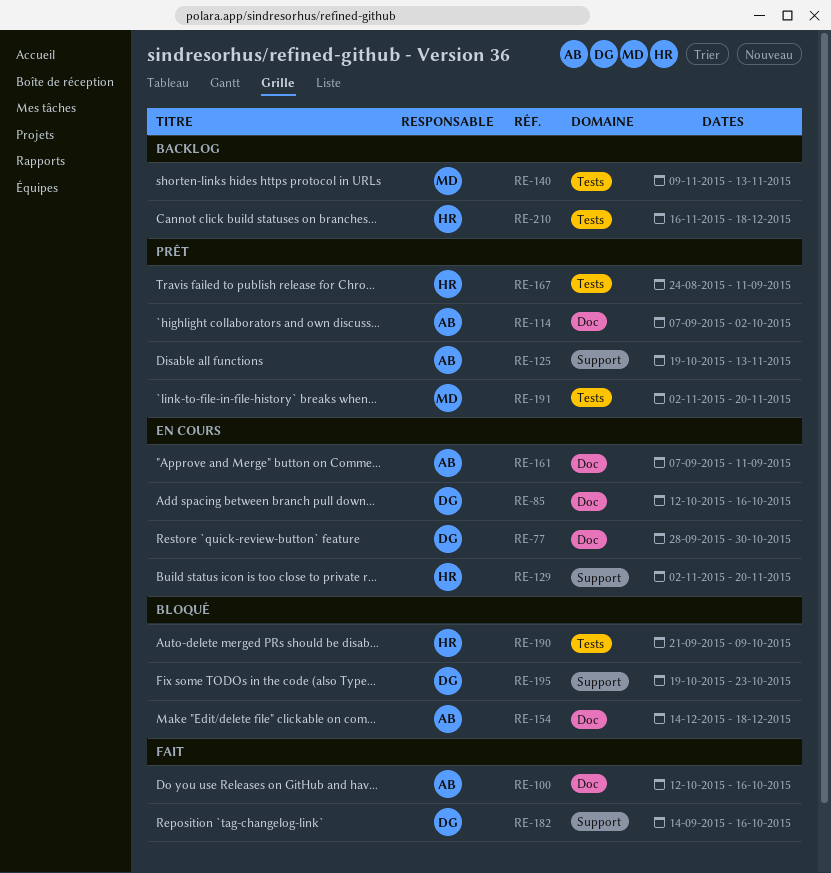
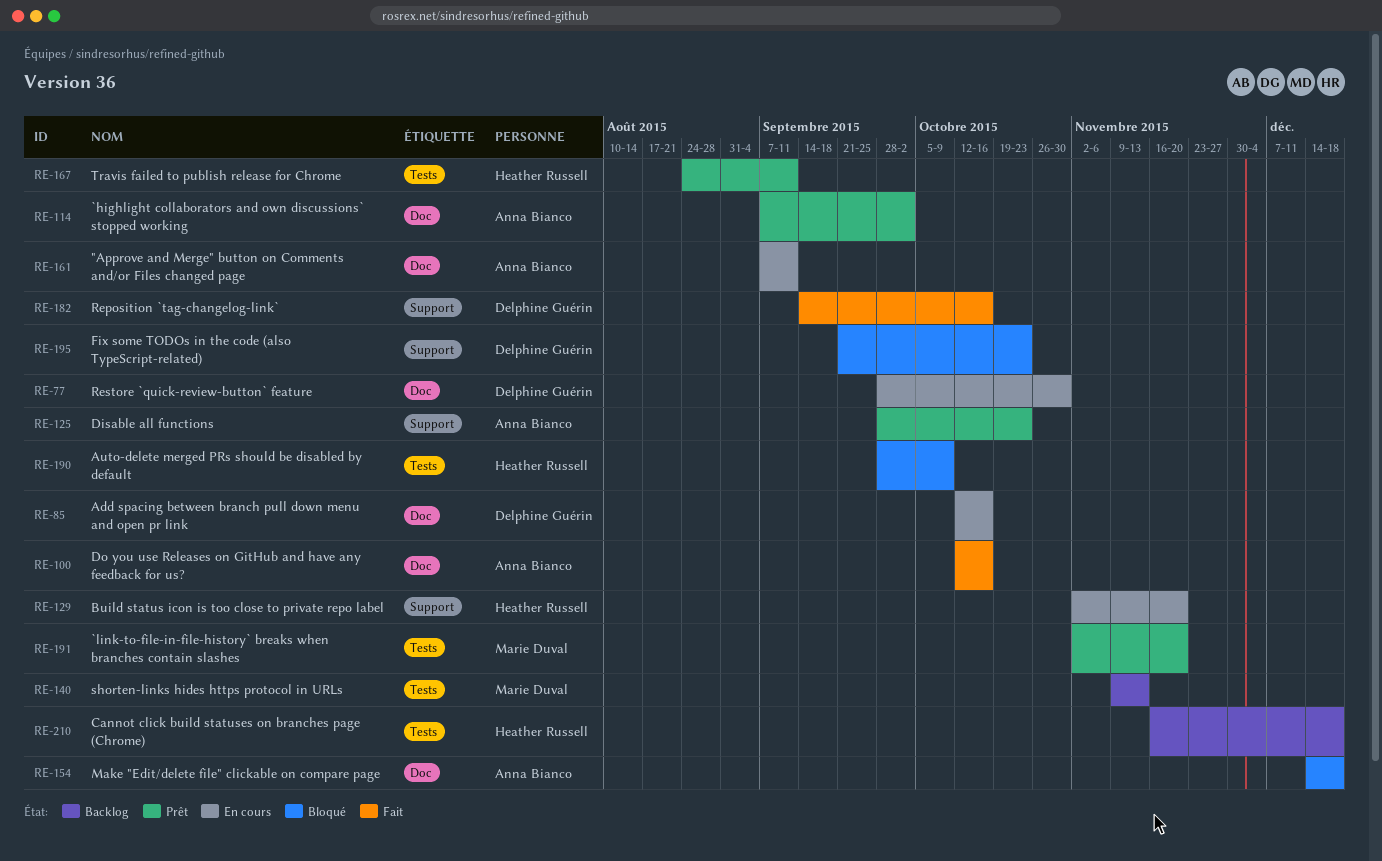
RE-125, start: Oct 19 -> Sep 28
RE-125, due: Nov 13 -> Oct 23
RE-190, start: Sep 21 -> Sep 28
RE-195, start: Oct 19 -> Sep 21

